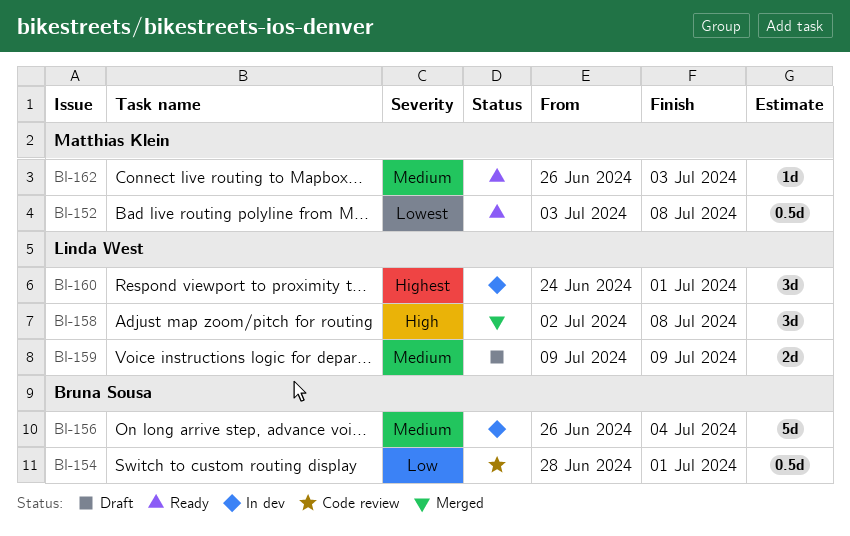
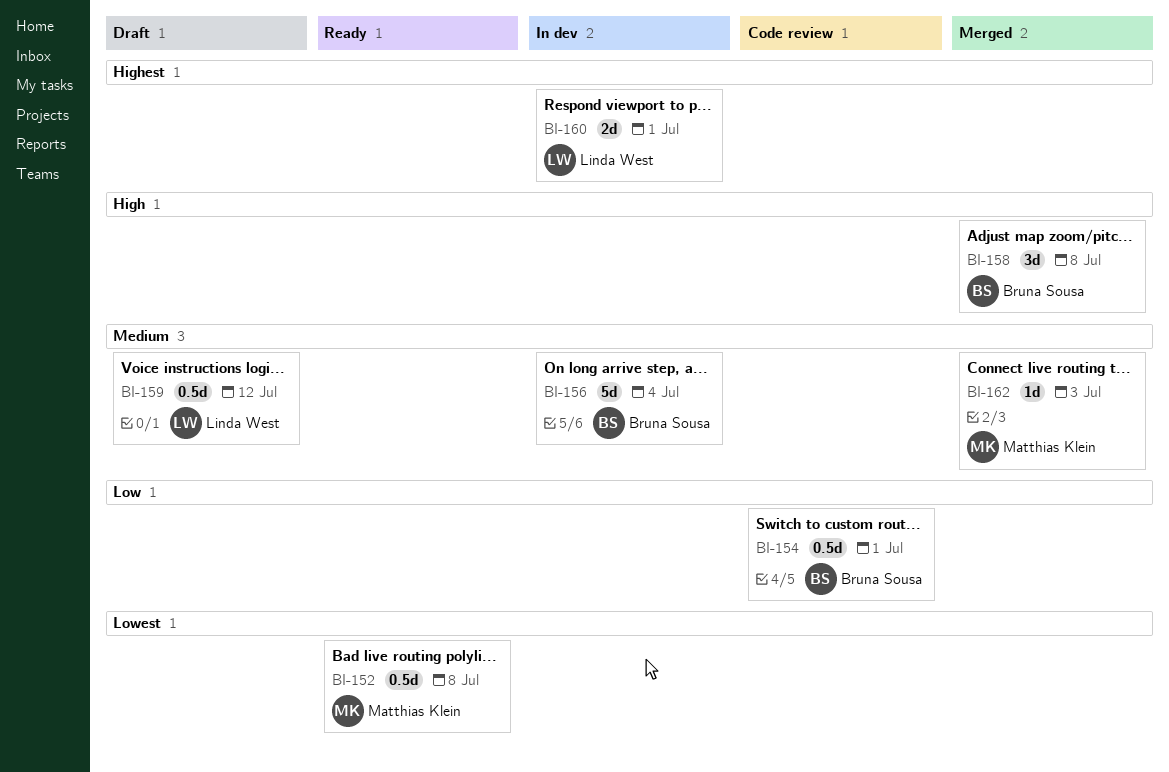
BI-158, owner: Linda West -> Bruna Sousa
BI-159, estimate: 2d -> 0.5d
BI-159, due: Jul 9 -> Jul 12
BI-160, estimate: 3d -> 2d
BI-162, status: Ready -> Merged

